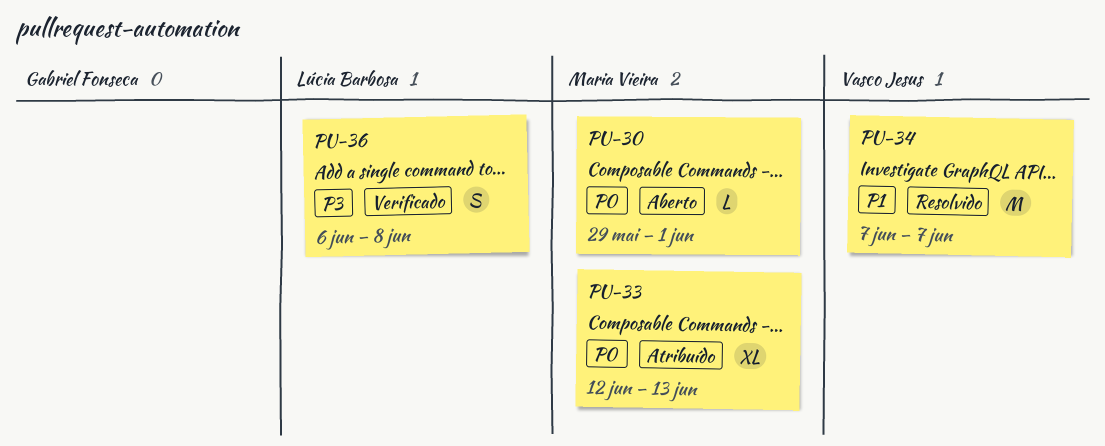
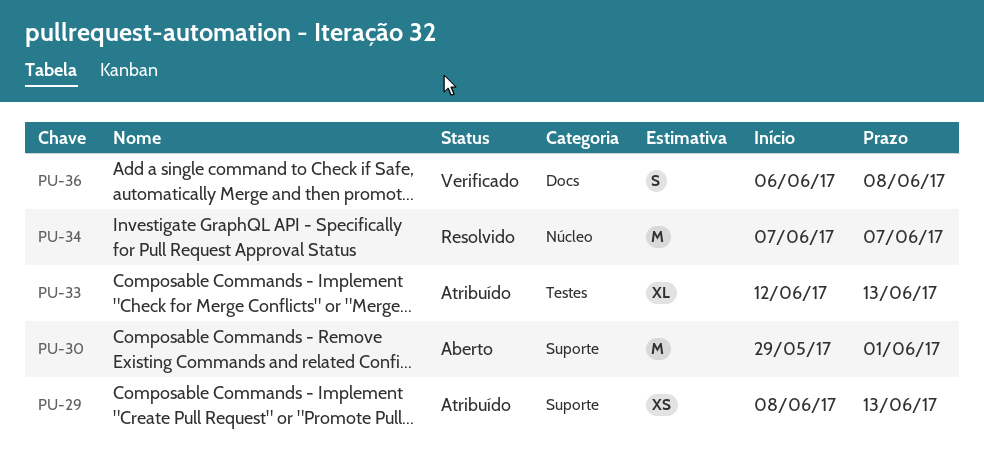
PU-29: none -> present
PU-30, estimate: L -> M

